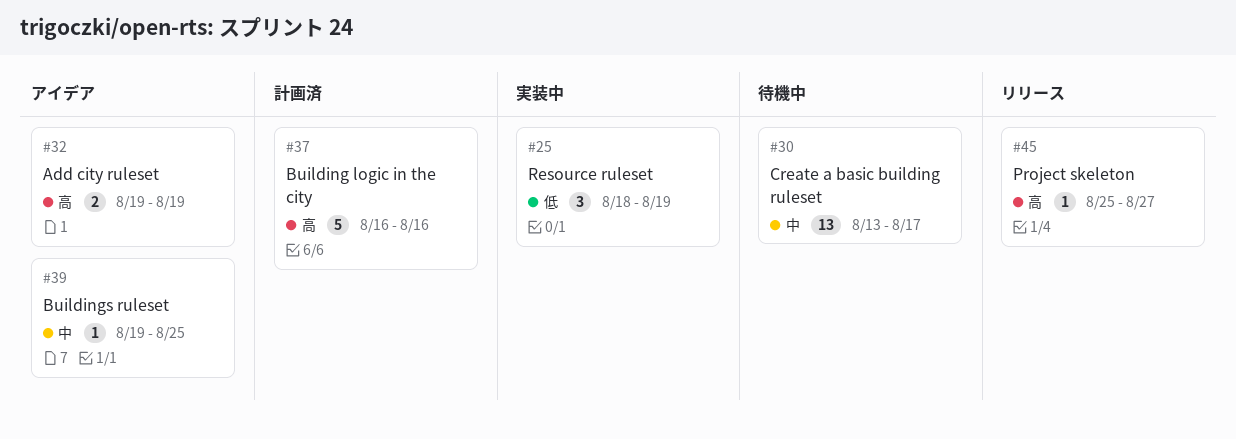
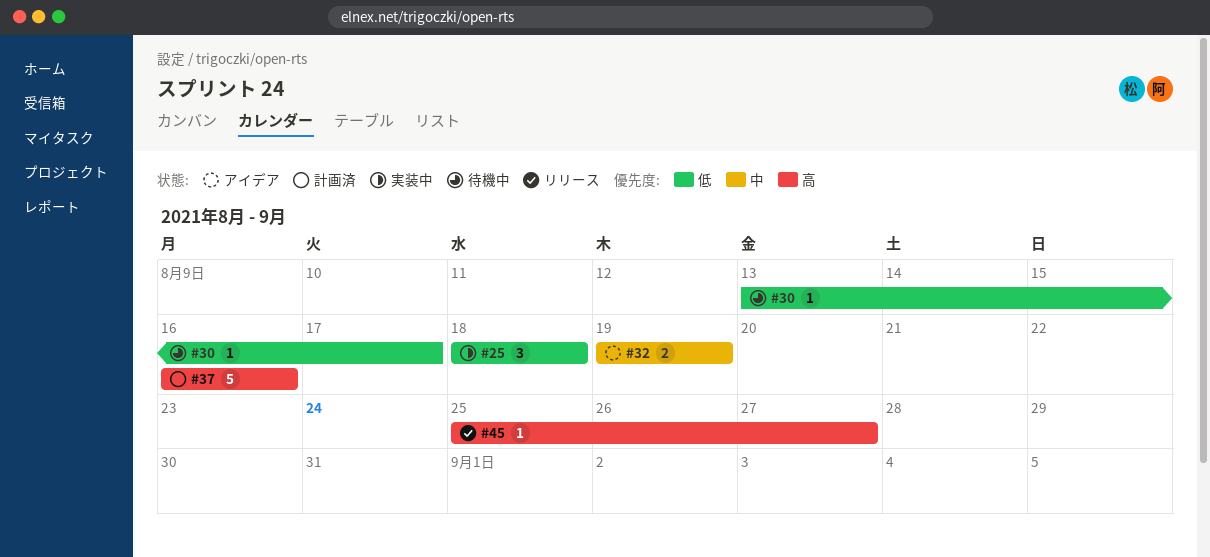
#25, due: Aug 19 -> Aug 18
#30, priority: 中 -> 低
#30, estimate: 13 -> 1
#32, priority: 高 -> 中
#39: present -> none

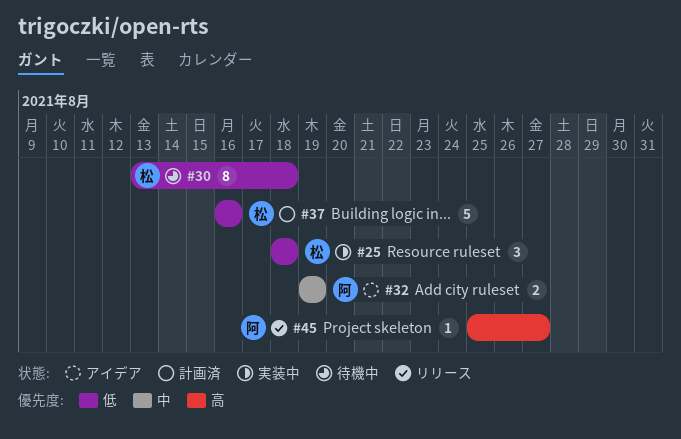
#30, estimate: 1 -> 8
#30, due: Aug 17 -> Aug 18
#37, priority: 高 -> 低

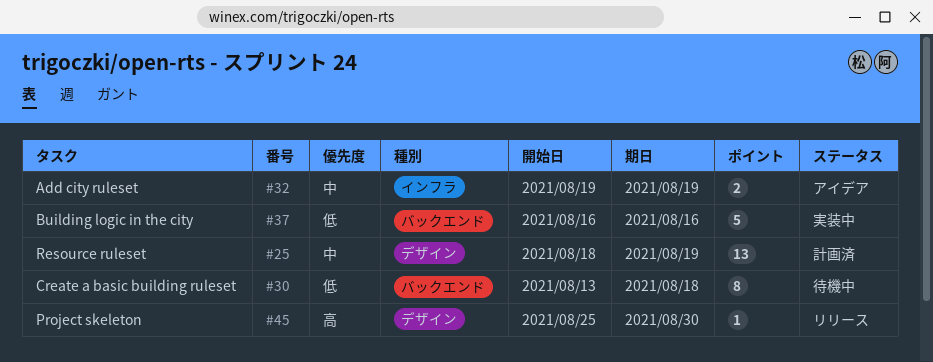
#25, status: 実装中 -> 計画済
#25, priority: 低 -> 中
#25, estimate: 3 -> 13
#25, due: Aug 18 -> Aug 19
#37, status: 計画済 -> 実装中
#45, due: Aug 27 -> Aug 30

